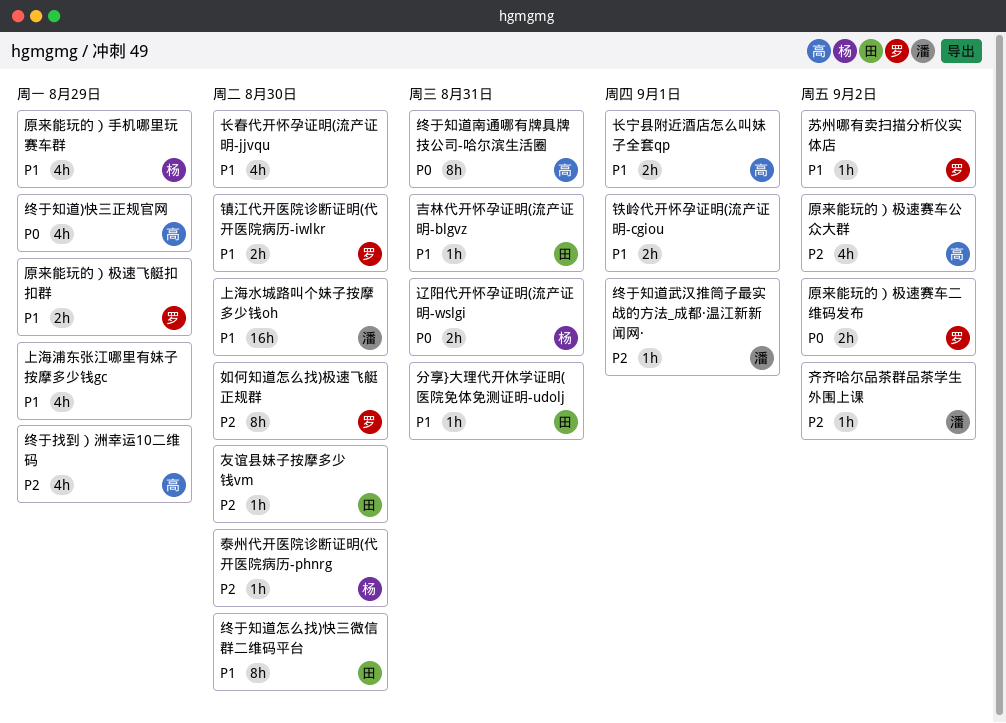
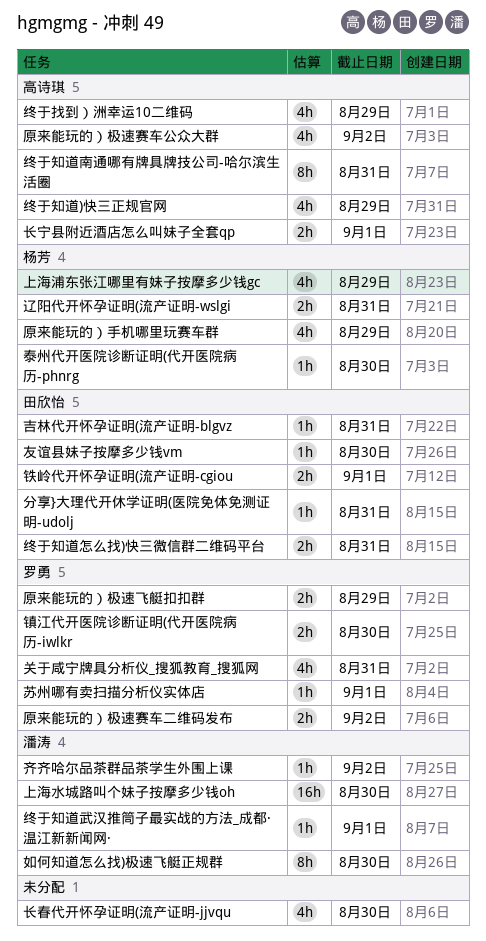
上海浦东张江哪里有妹子按摩多少钱gc, owner: none -> 杨芳
关于咸宁牌具分析仪_搜狐教育_搜狐网: none -> present
如何知道怎么找)极速飞艇正规群, owner: 罗勇 -> 潘涛
终于知道怎么找)快三微信群二维码平台, estimate: 8h -> 2h
终于知道怎么找)快三微信群二维码平台, due: Aug 30 -> Aug 31
苏州哪有卖扫描分析仪实体店, due: Sep 2 -> Sep 1
铁岭代开怀孕证明(流产证明-cgiou, owner: none -> 田欣怡

